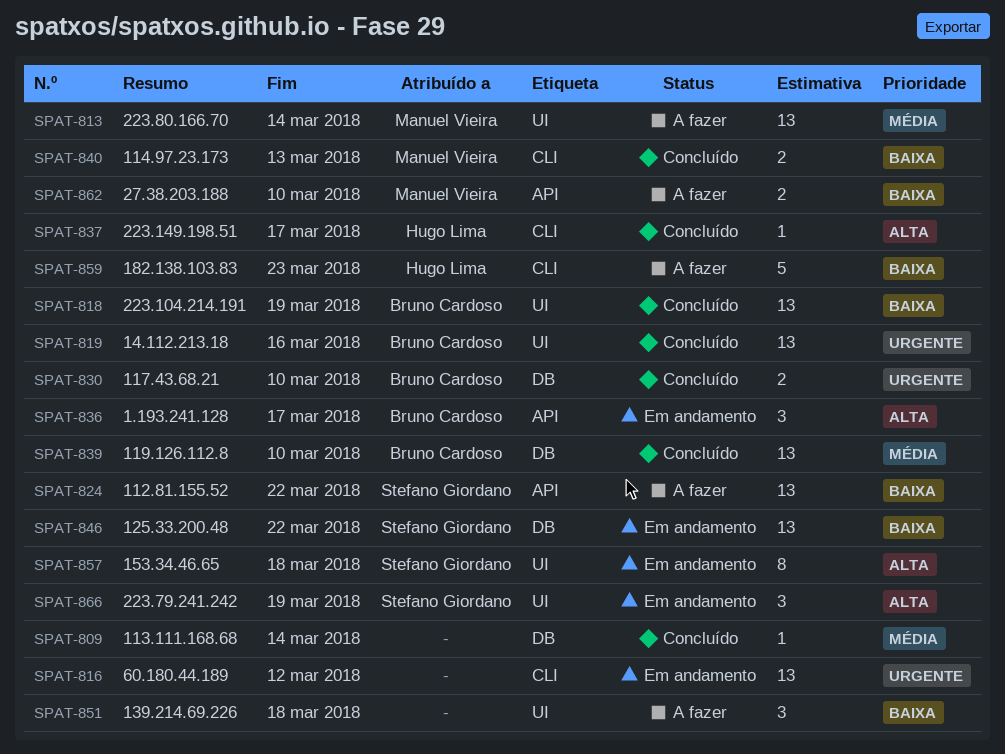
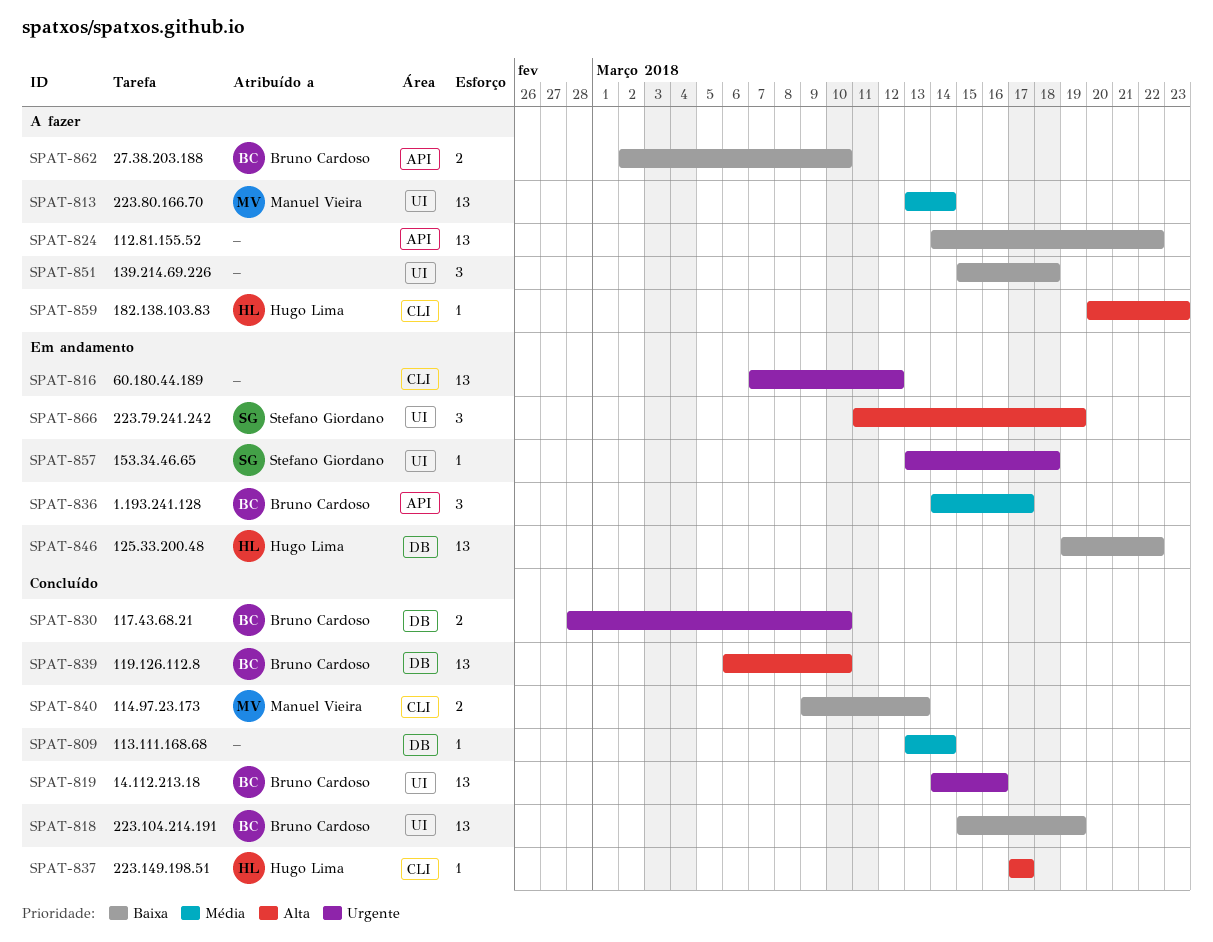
SPAT-824, owner: Stefano Giordano -> none
SPAT-836, priority: Alta -> Média
SPAT-839, priority: Média -> Alta
SPAT-846, owner: Stefano Giordano -> Hugo Lima
SPAT-857, priority: Alta -> Urgente
SPAT-857, estimate: 8 -> 1
SPAT-859, priority: Baixa -> Alta
SPAT-859, estimate: 5 -> 1
SPAT-862, owner: Manuel Vieira -> Bruno Cardoso

